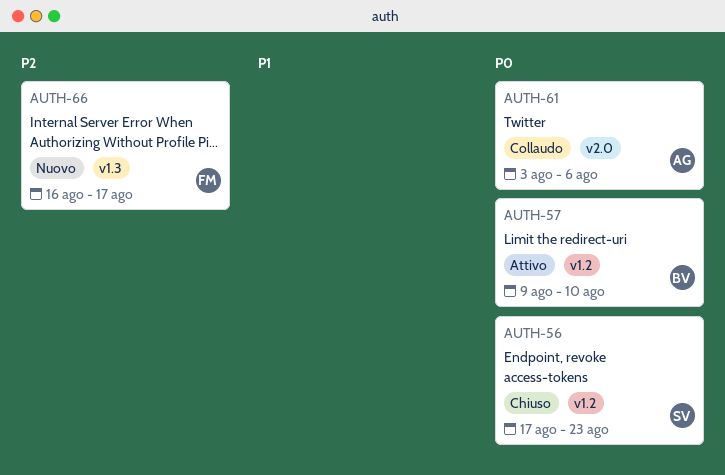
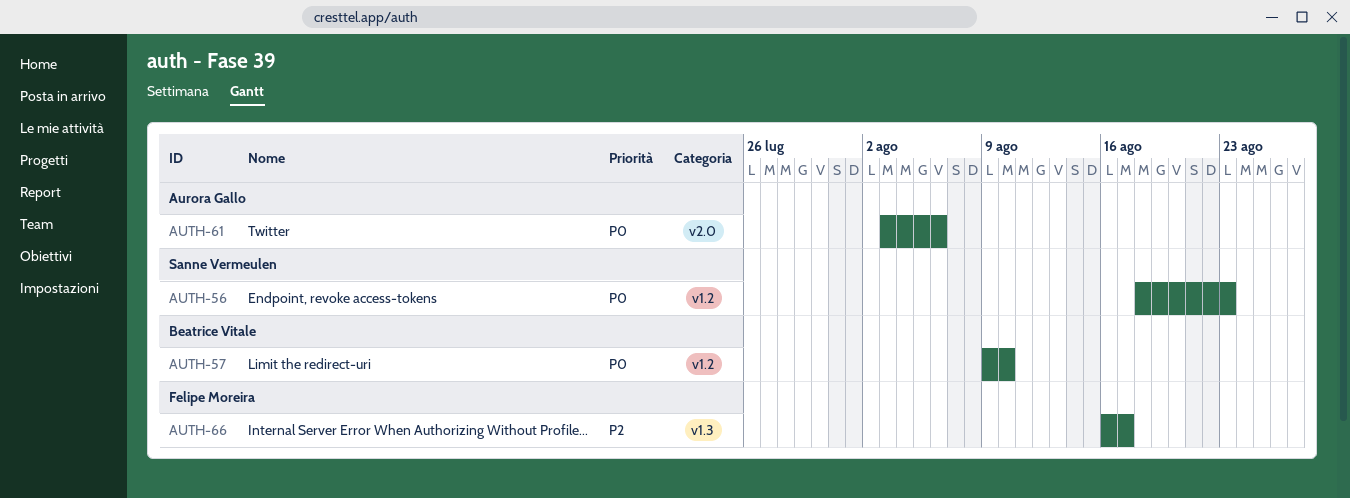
AUTH-56, start: Aug 17 -> Aug 18

